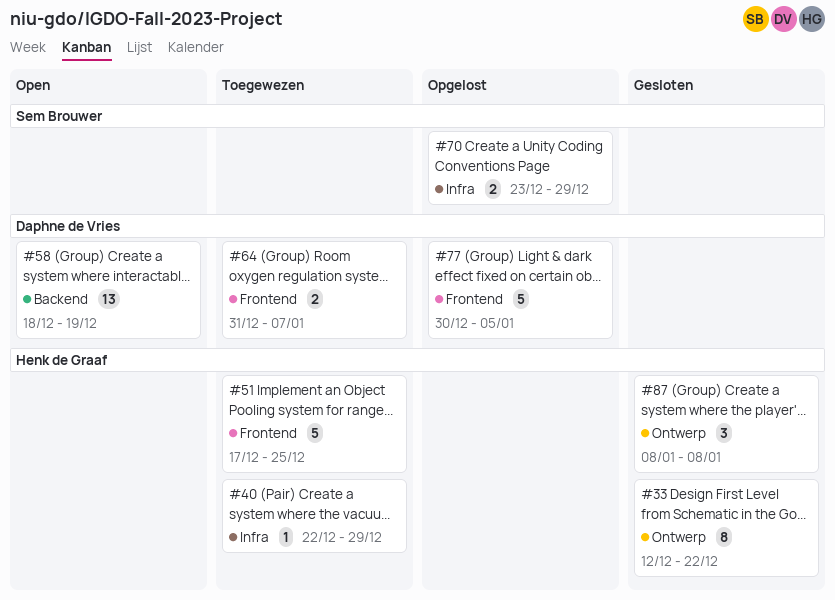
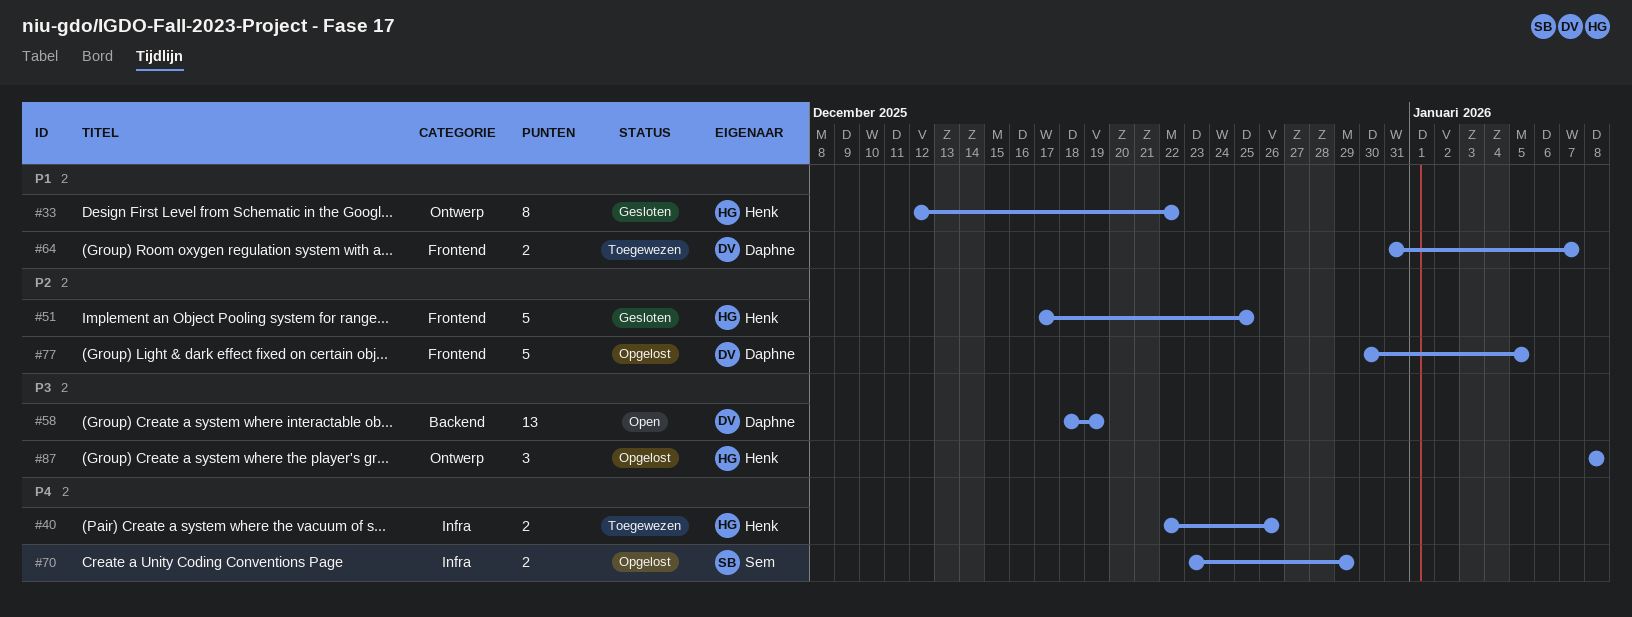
#40, estimate: 1 -> 2
#40, due: Dec 29 -> Dec 26
#51, status: Toegewezen -> Gesloten
#87, status: Gesloten -> Opgelost

